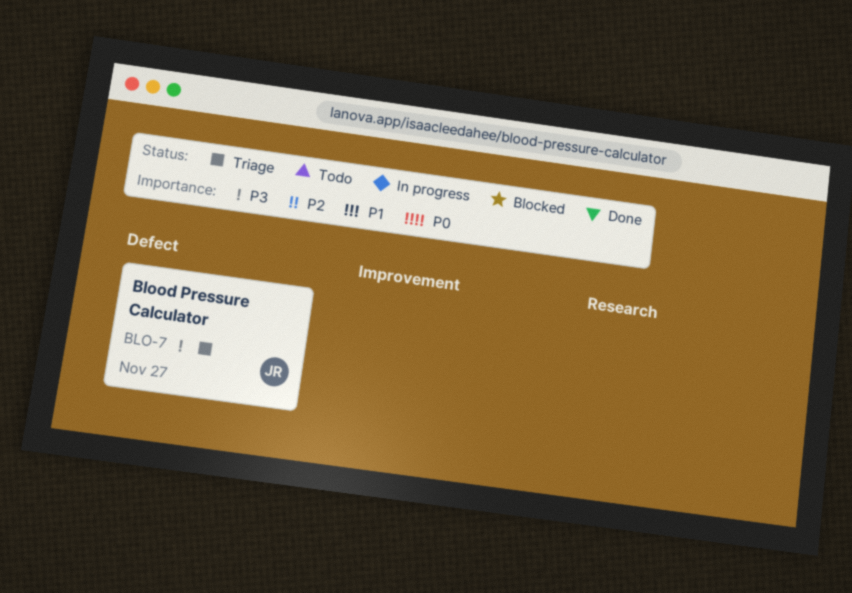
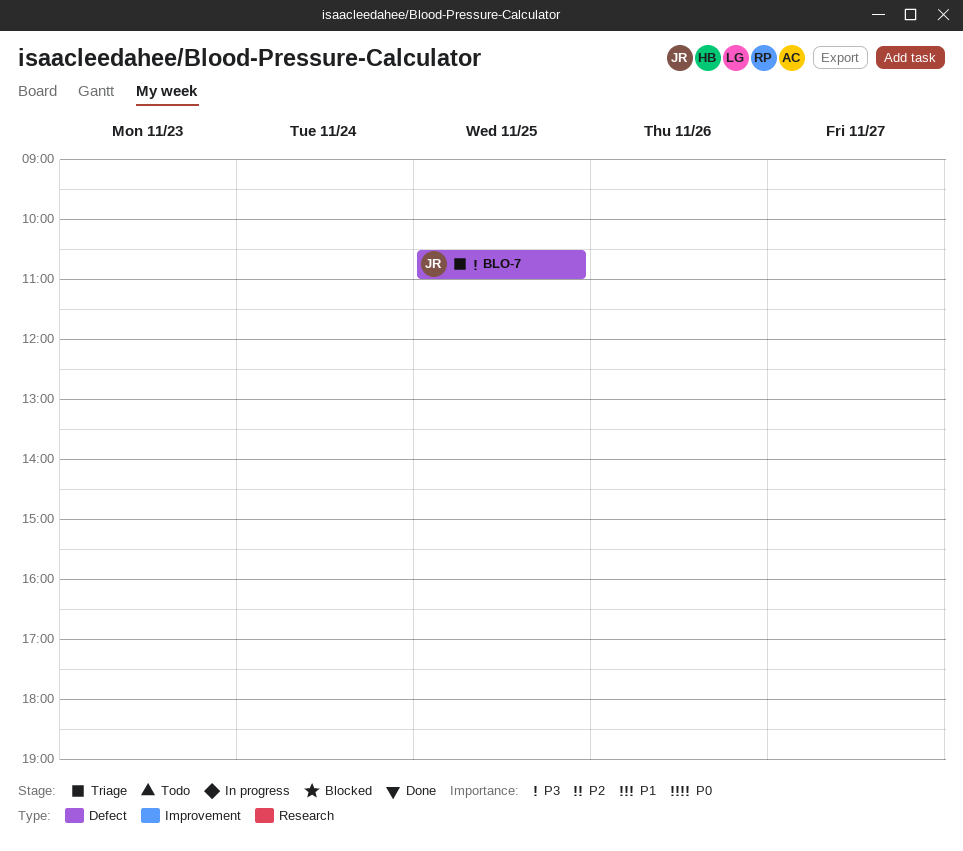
BLO-7, day: Nov 27 -> Nov 25

